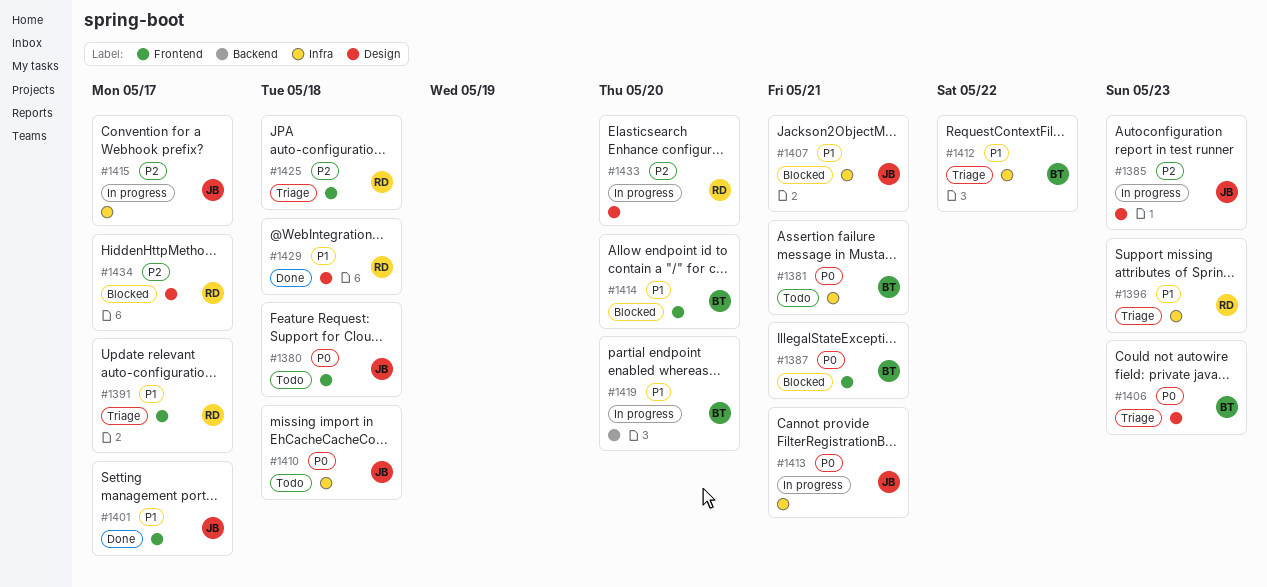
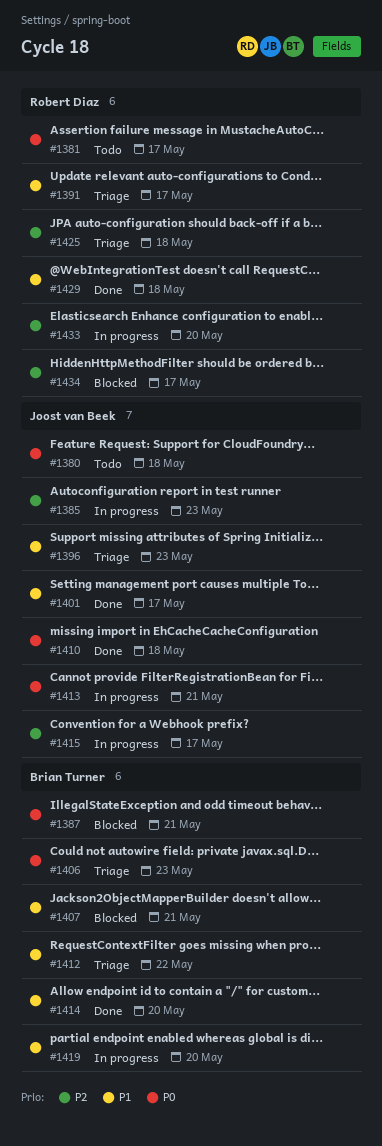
#1381, owner: Brian Turner -> Robert Diaz
#1381, due: May 21 -> May 17
#1396, owner: Robert Diaz -> Joost van Beek
#1407, owner: Joost van Beek -> Brian Turner
#1410, status: Todo -> Done
#1414, status: Blocked -> Done

